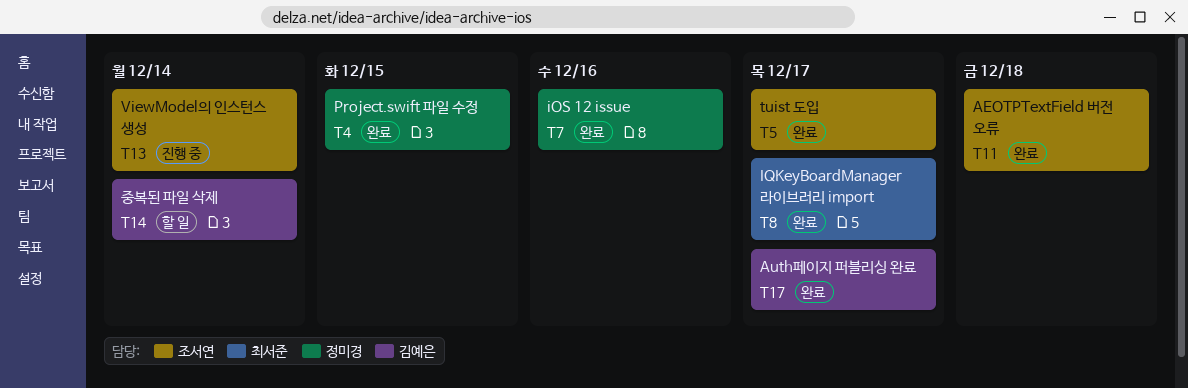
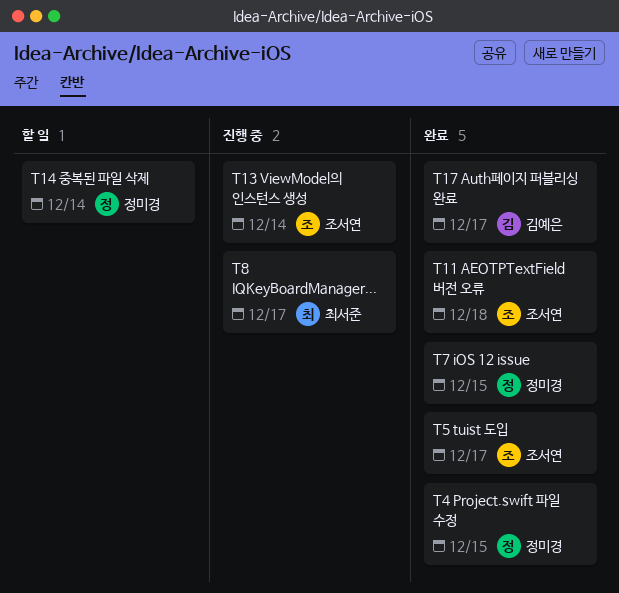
T7, due: Dec 16 -> Dec 15
T8, status: 완료 -> 진행 중
T14, owner: 김예은 -> 정미경

